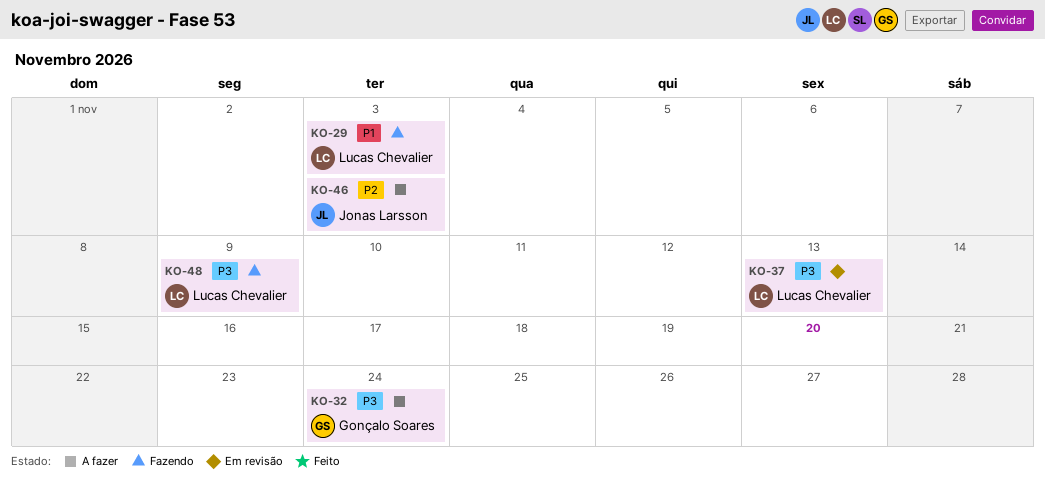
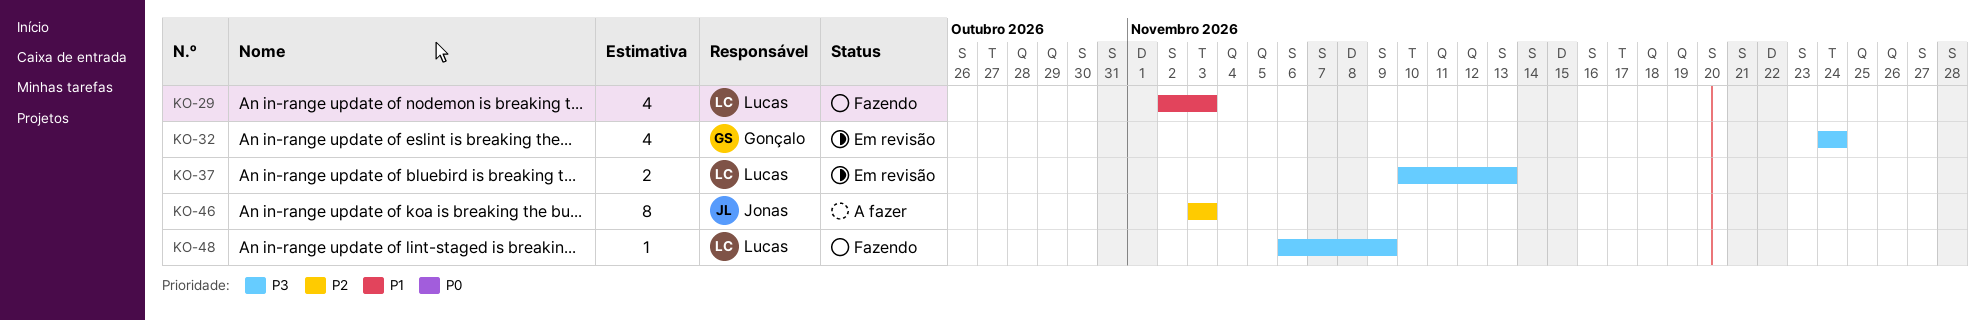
KO-32, status: A fazer -> Em revisão

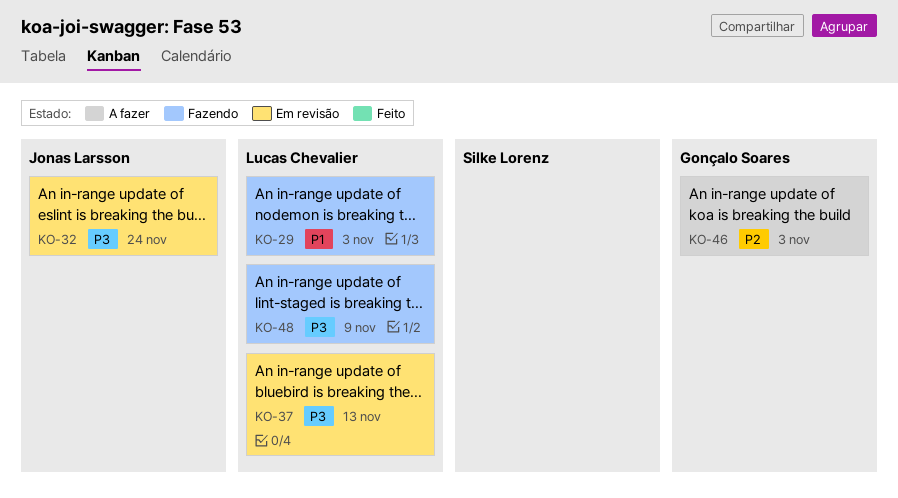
KO-32, owner: Gonçalo Soares -> Jonas Larsson
KO-46, owner: Jonas Larsson -> Gonçalo Soares

